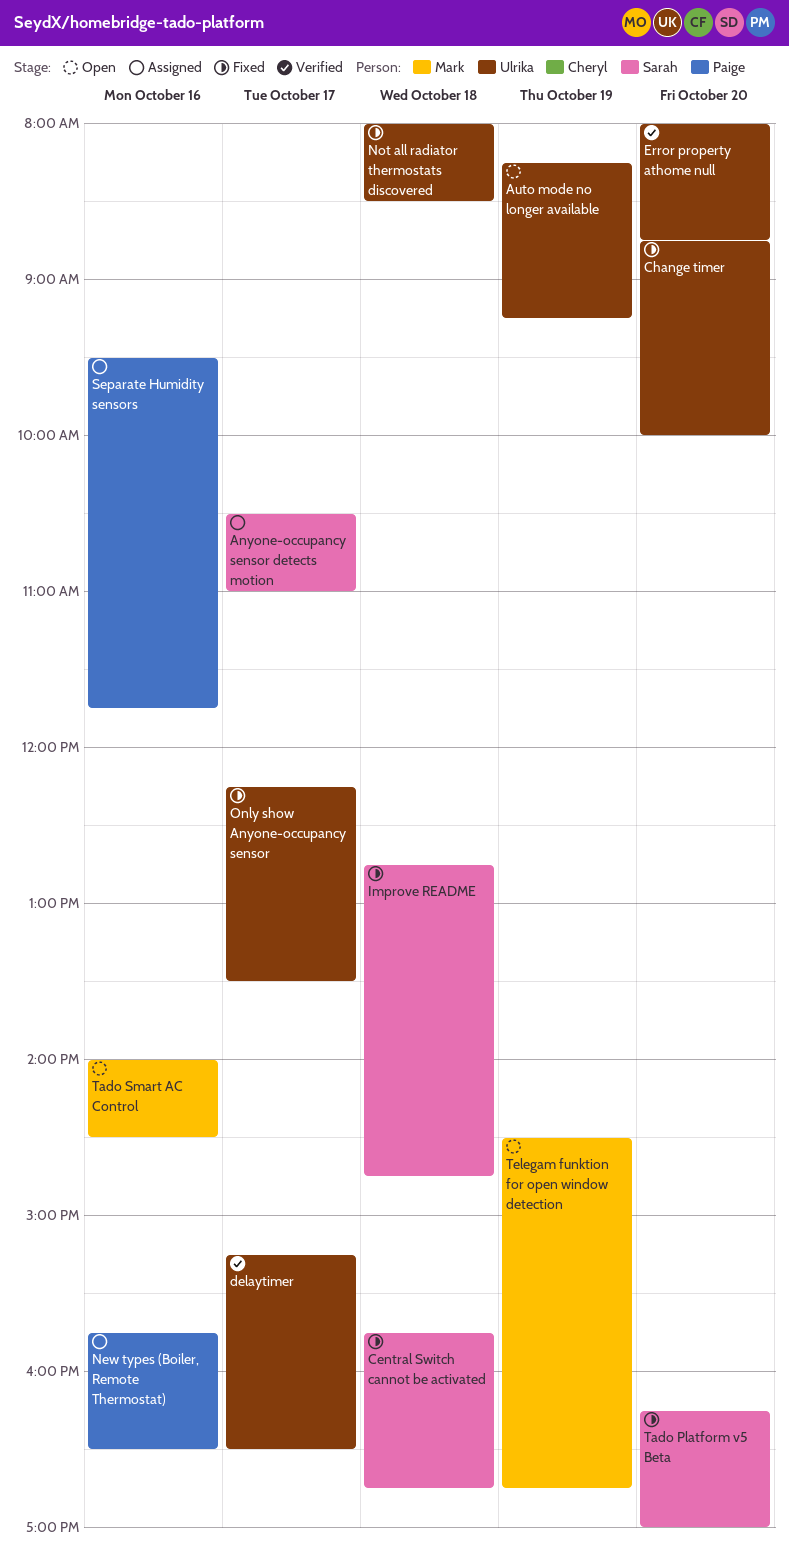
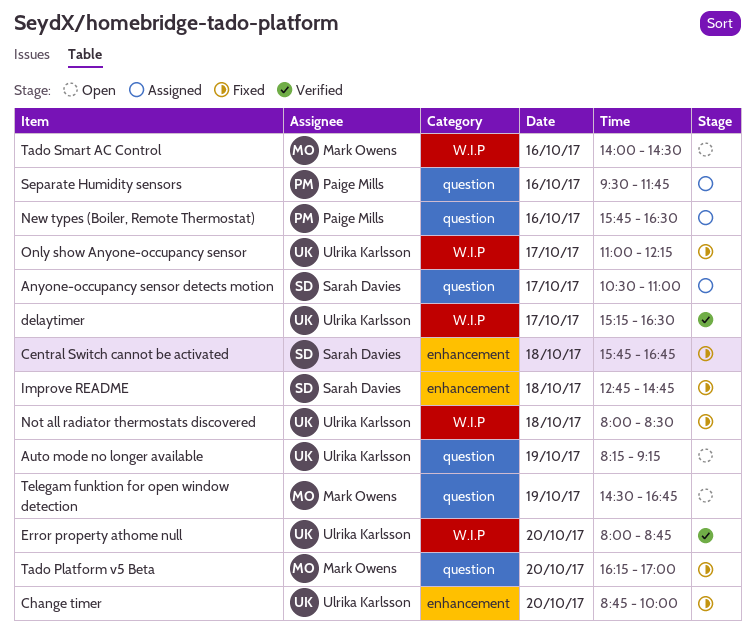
Only show Anyone-occupancy sensor, begins: 12:15 -> 11:00
Only show Anyone-occupancy sensor, ends: 13:30 -> 12:15
Tado Platform v5 Beta, owner: Sarah Davies -> Mark Owens

